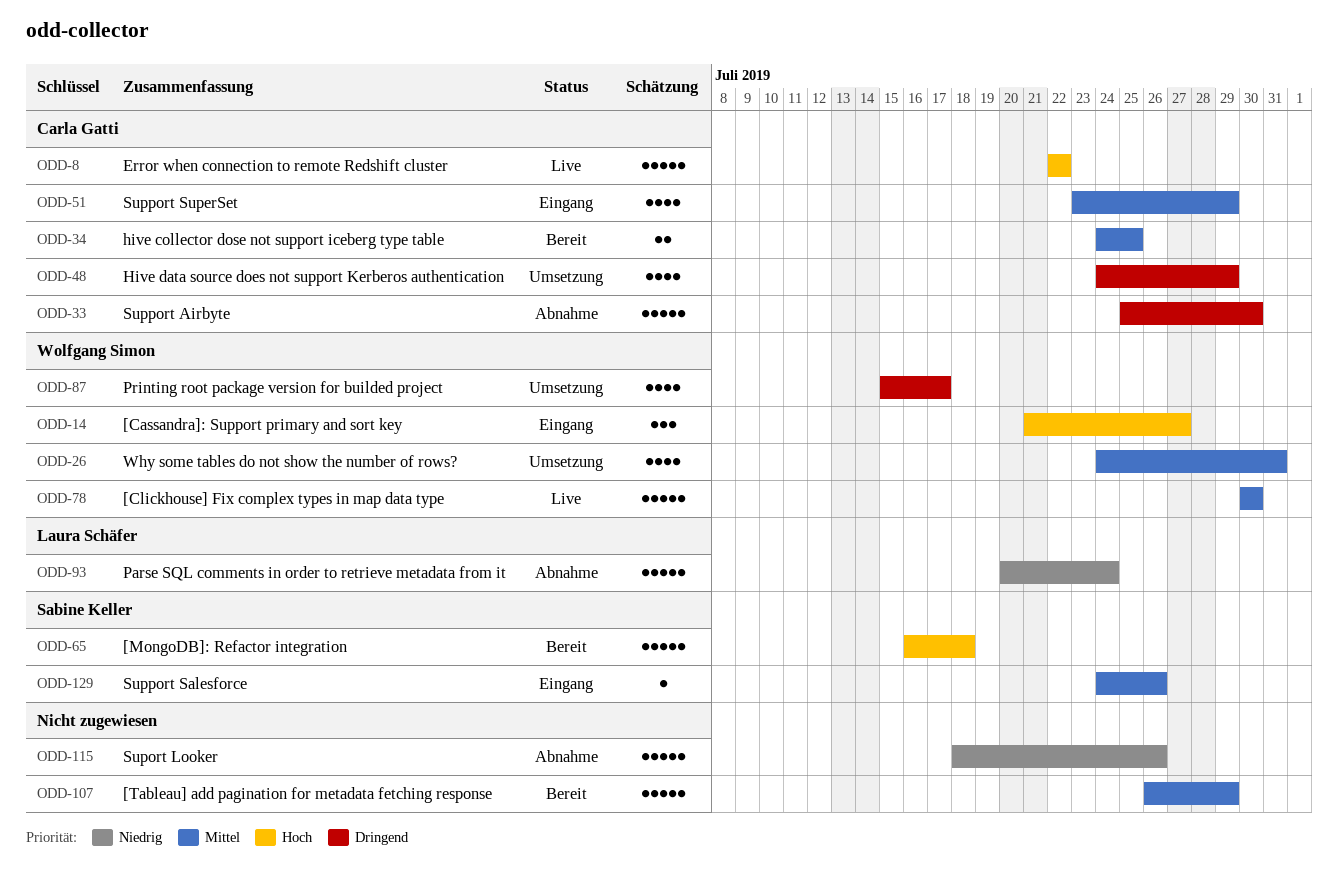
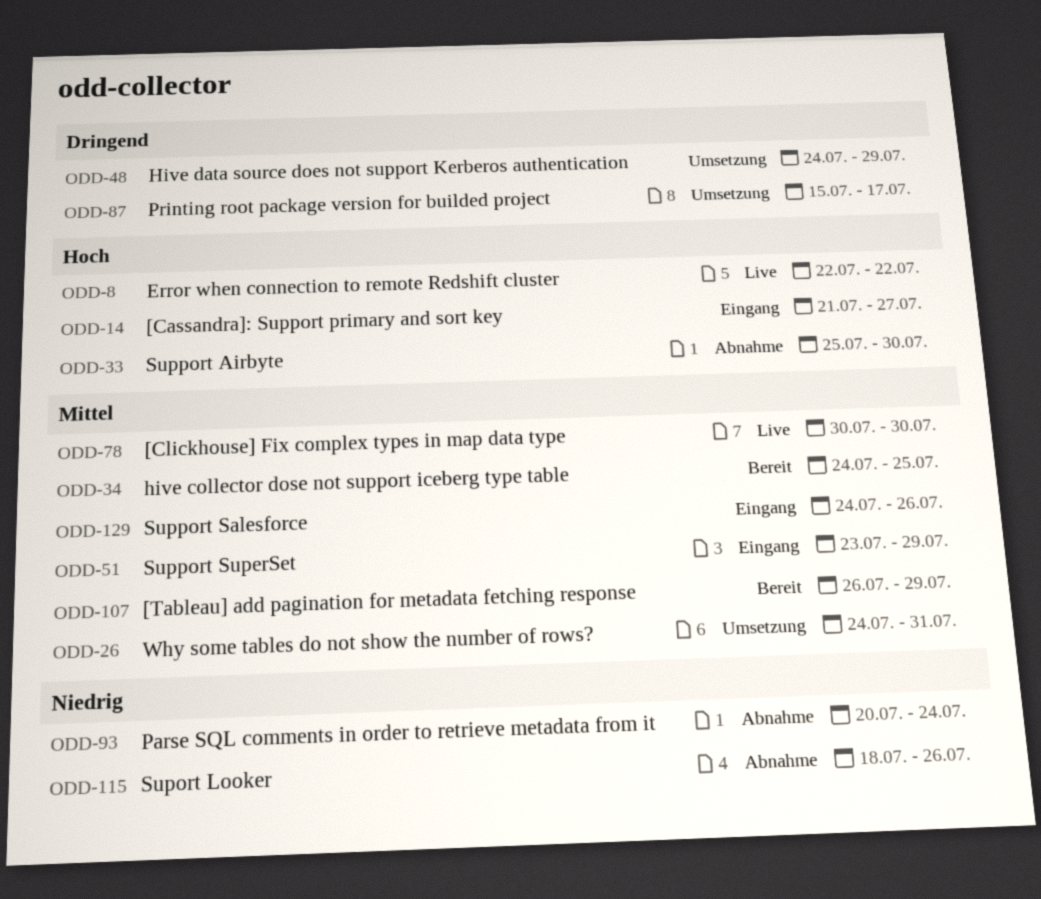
ODD-33, priority: Dringend -> Hoch
ODD-65: present -> none

